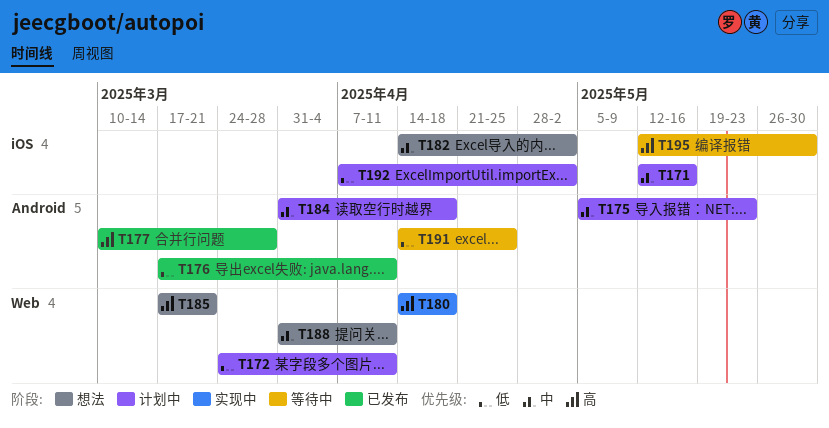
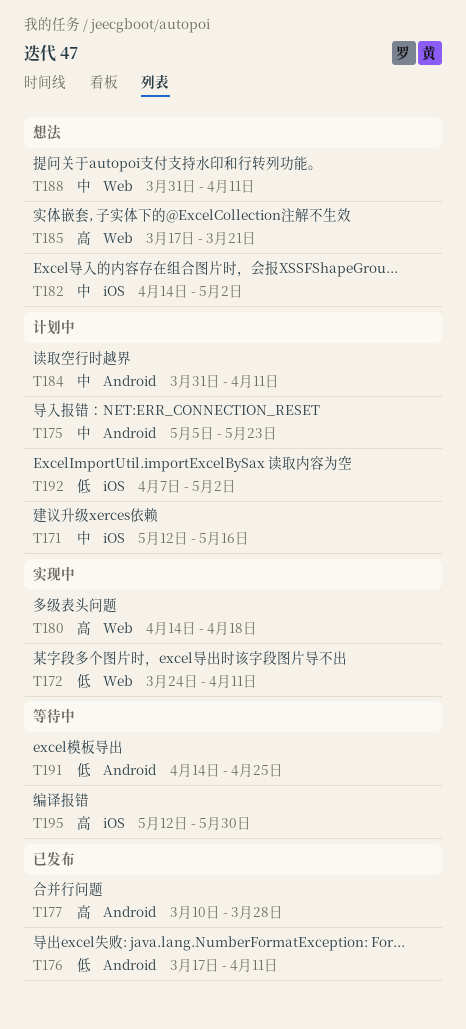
T172, status: 计划中 -> 实现中
T184, due: Apr 18 -> Apr 11

